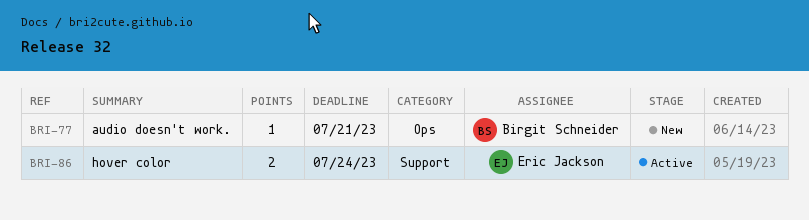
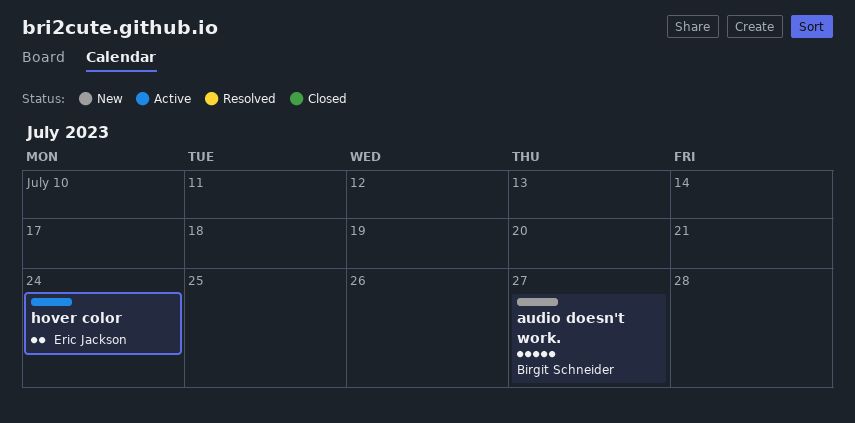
audio doesn't work., estimate: 1 -> 5
audio doesn't work., due: Jul 21 -> Jul 27

